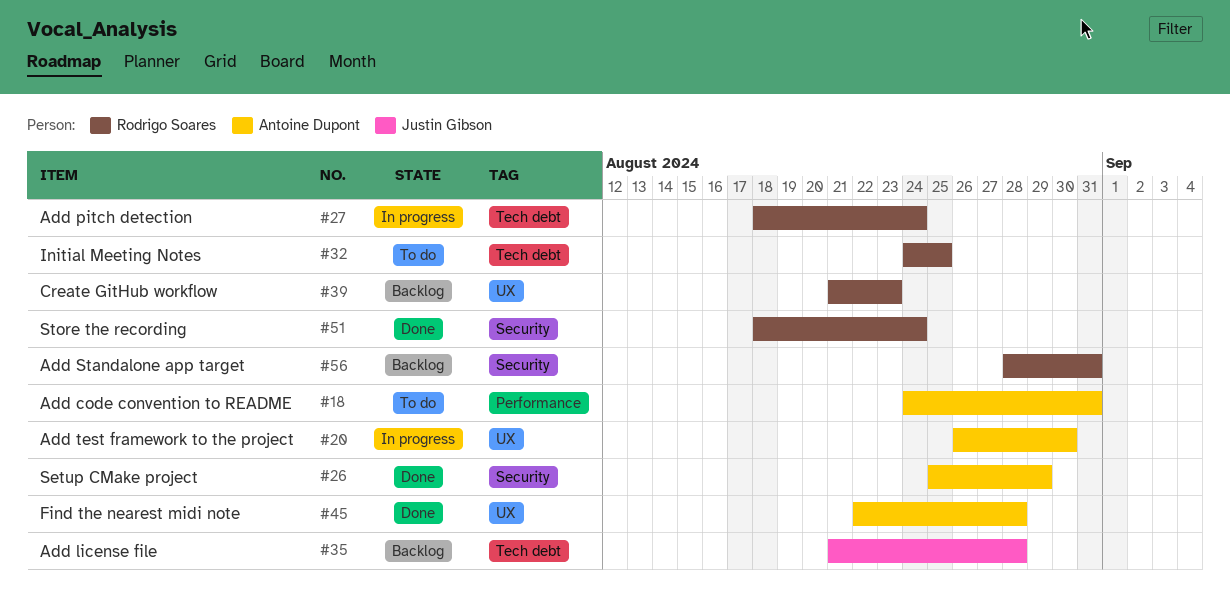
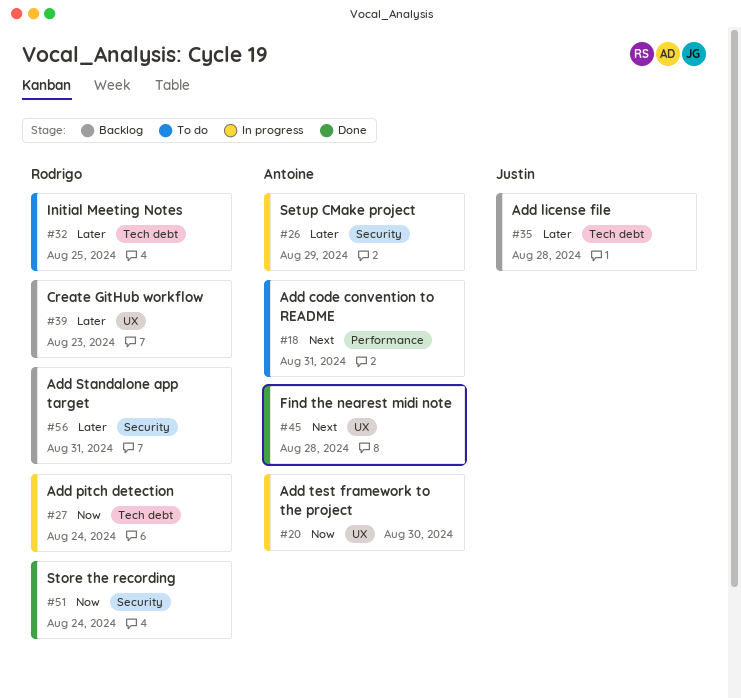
#26, status: Done -> In progress

